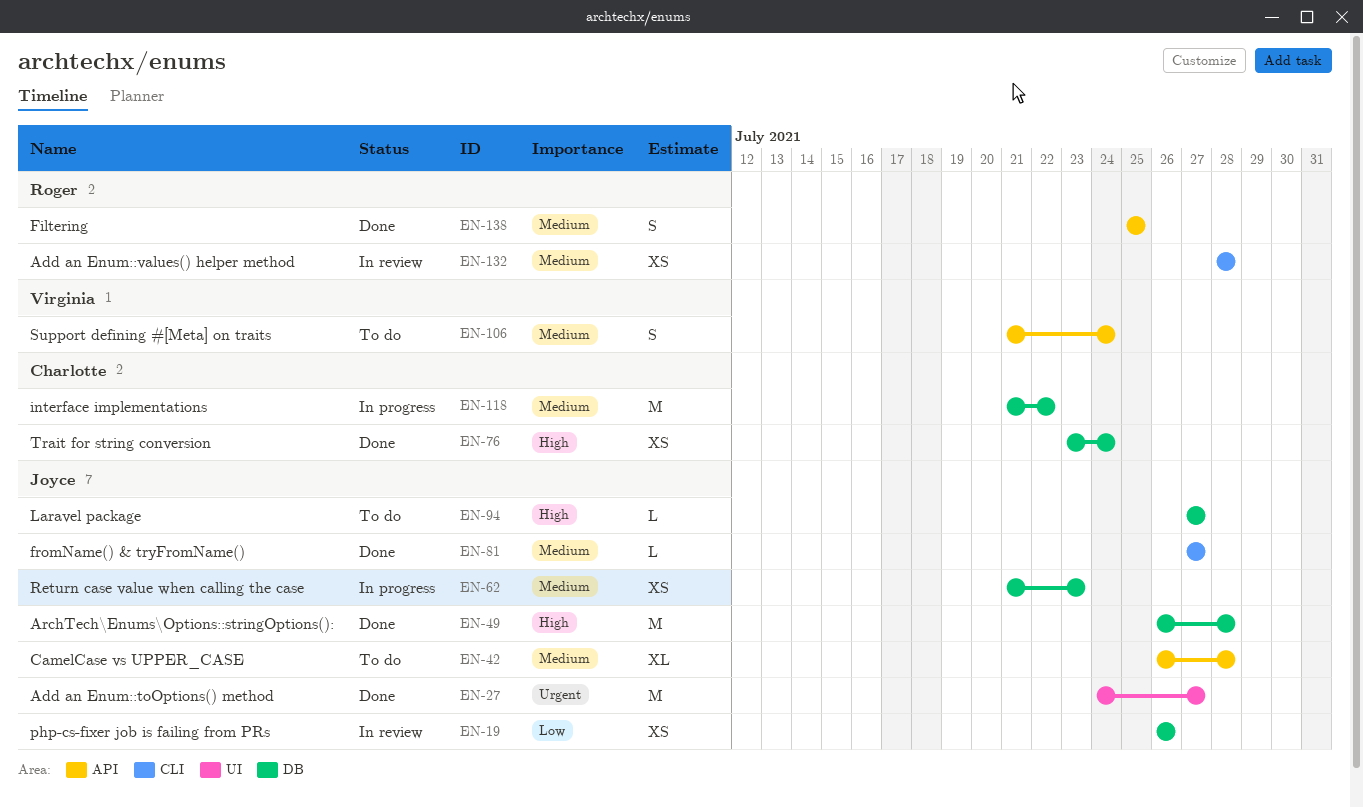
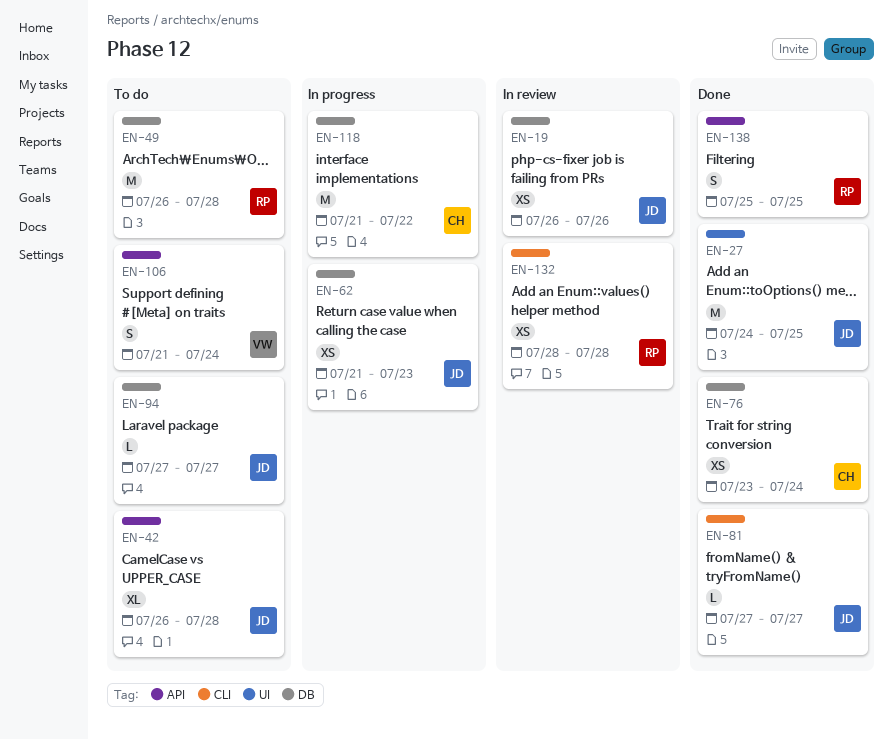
EN-27, due: Jul 27 -> Jul 25
EN-49, status: Done -> To do
EN-49, owner: Joyce -> Roger

